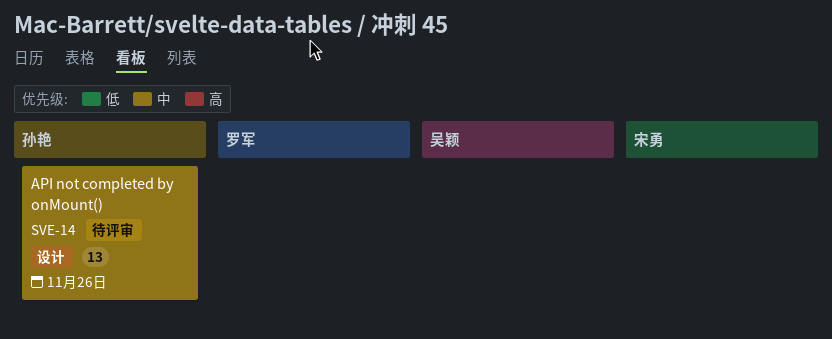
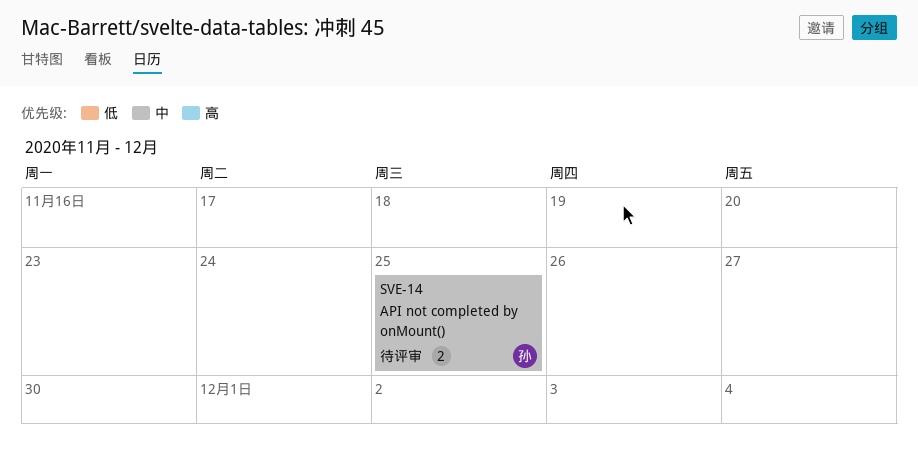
SVE-14, estimate: 13 -> 2
SVE-14, due: Nov 26 -> Nov 25

